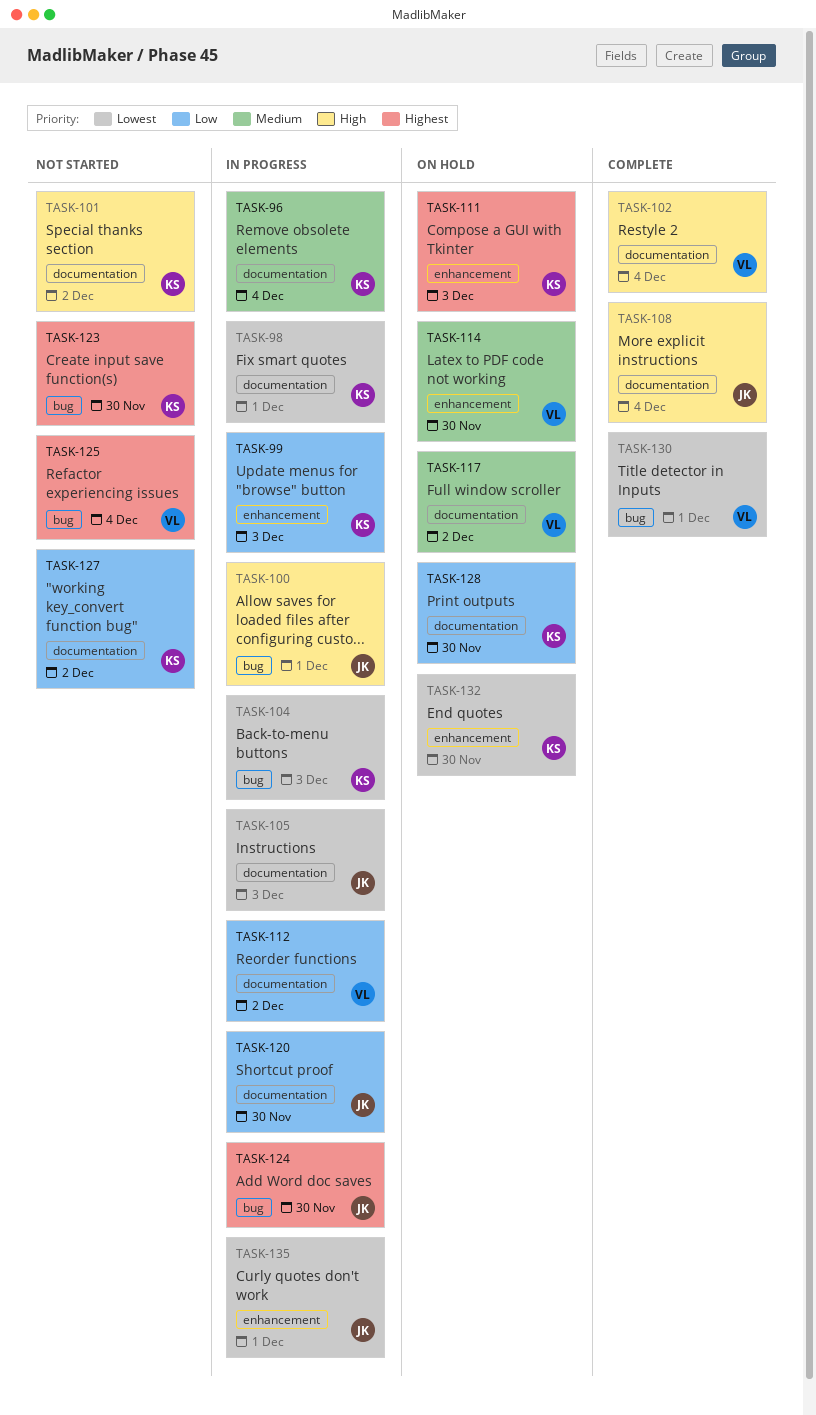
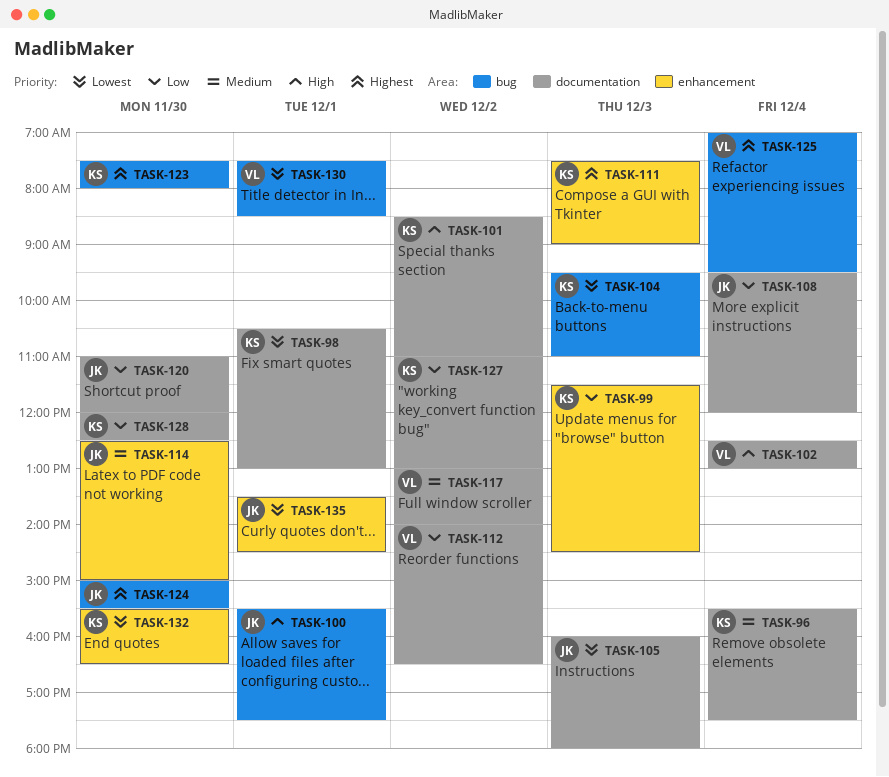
TASK-108, priority: High -> Low
TASK-114, owner: VL -> JK

